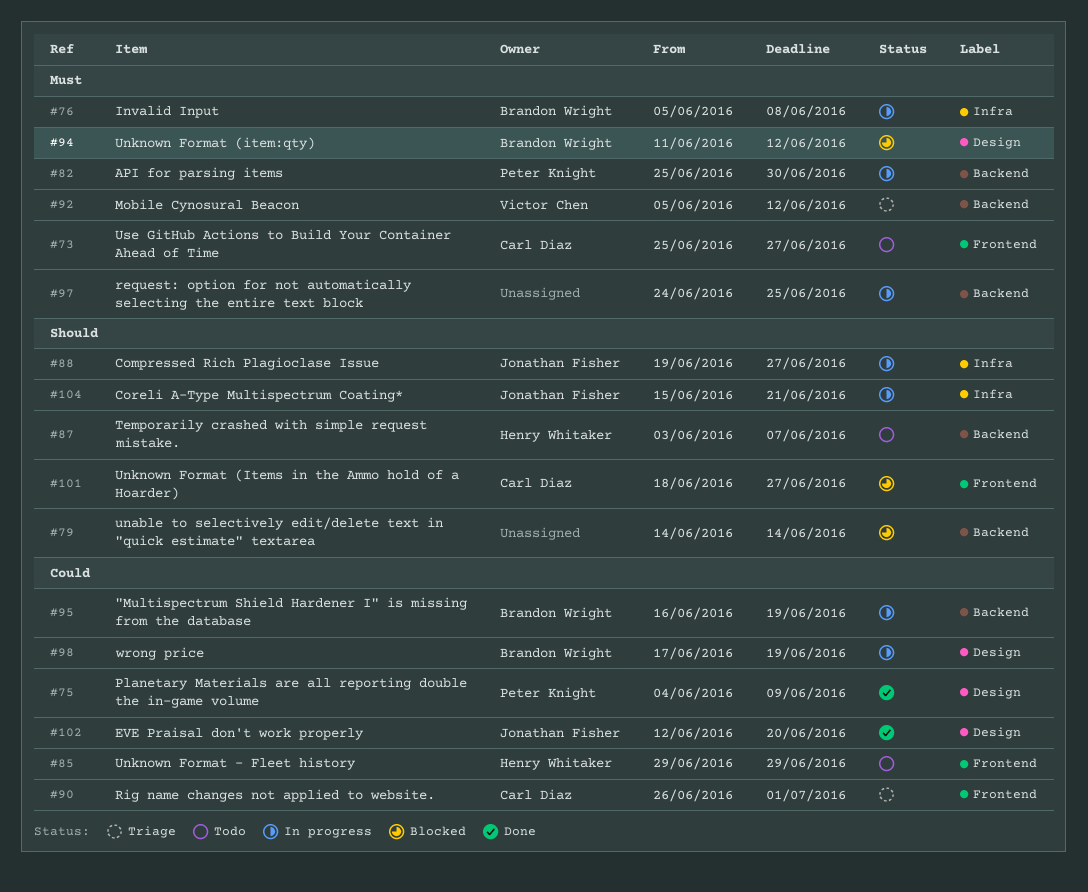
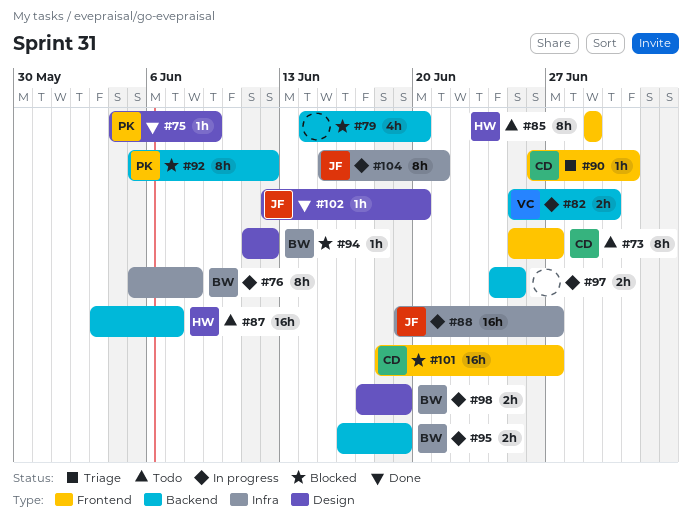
#79, due: Jun 14 -> Jun 20
#82, owner: Peter Knight -> Victor Chen
#92, status: Triage -> Blocked
#92, owner: Victor Chen -> Peter Knight

